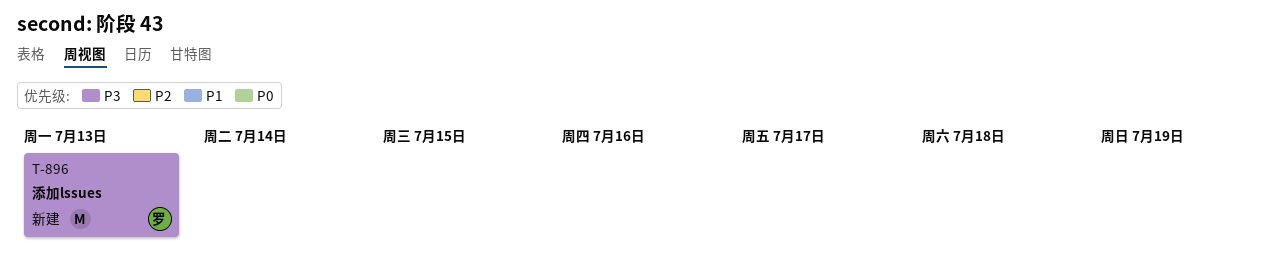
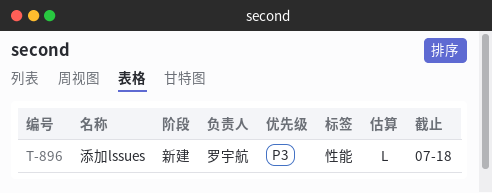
T-896, estimate: M -> L
T-896, due: Jul 13 -> Jul 18

